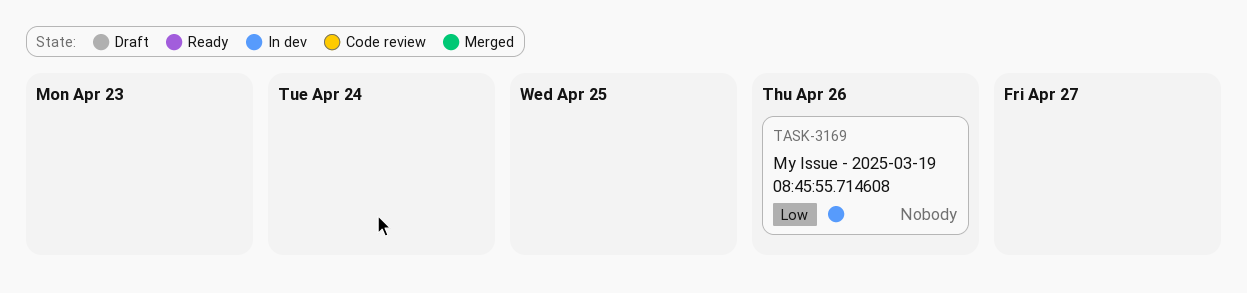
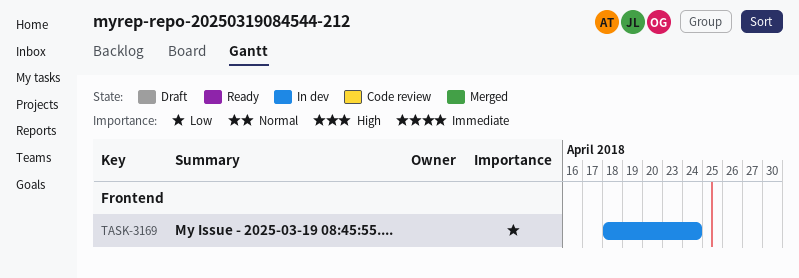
TASK-3169, due: Apr 26 -> Apr 24

